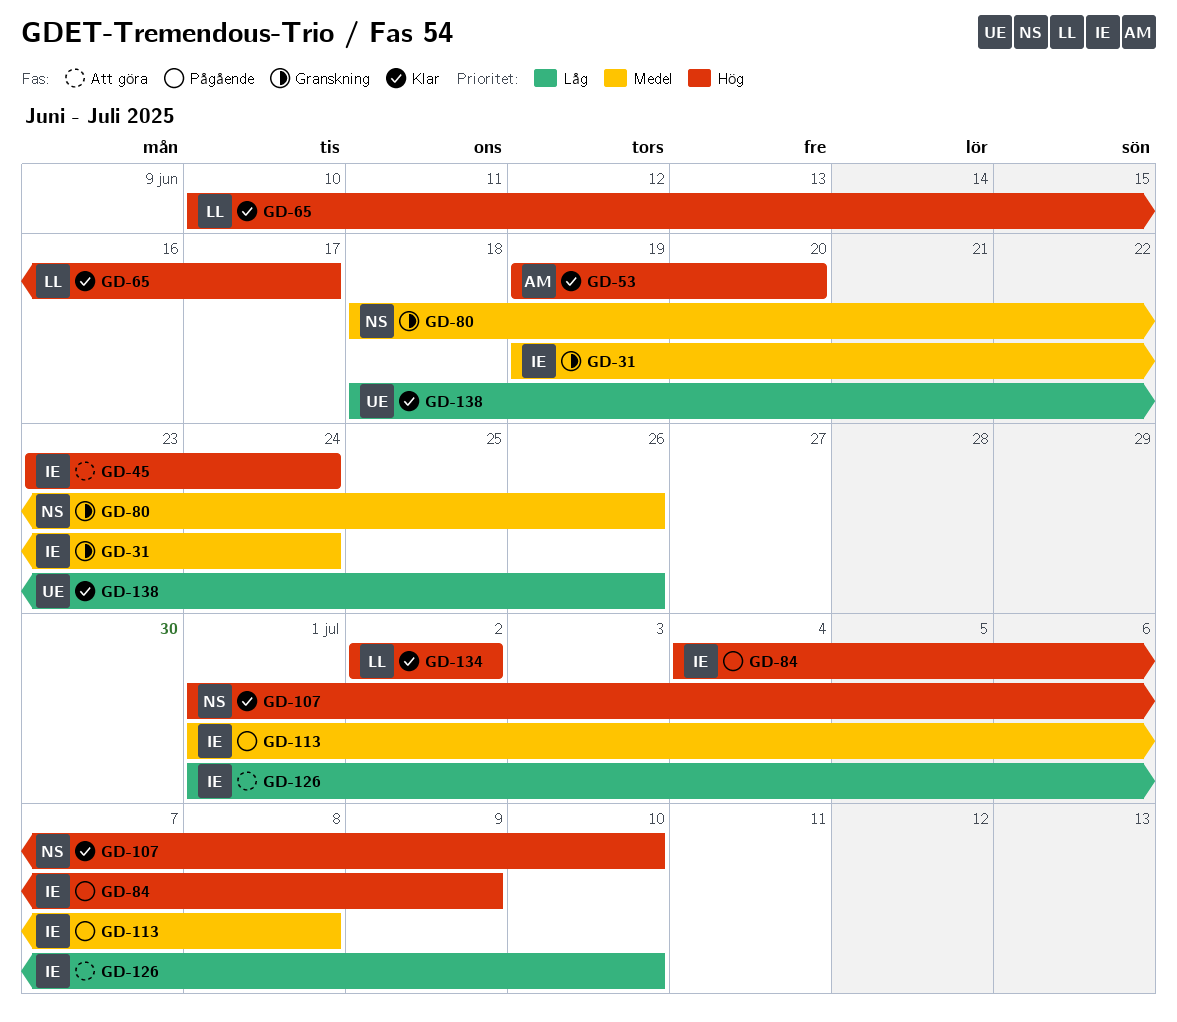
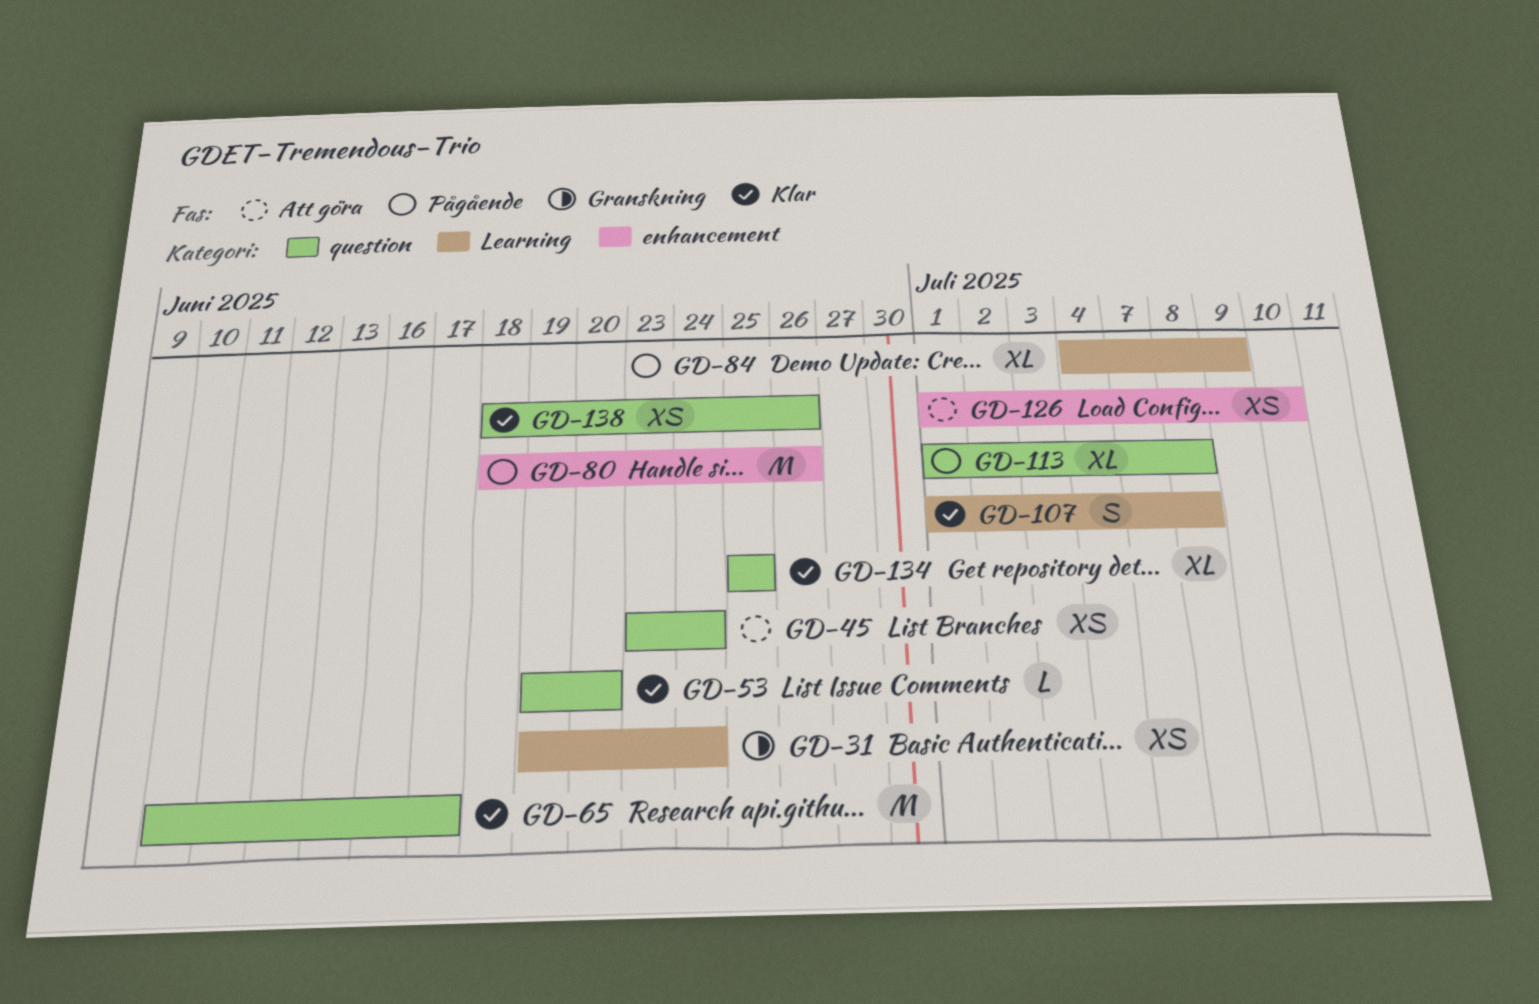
GD-80, status: Granskning -> Pågående
GD-107, due: Jul 10 -> Jul 8
GD-134, start: Jul 2 -> Jun 25
GD-134, due: Jul 2 -> Jun 25

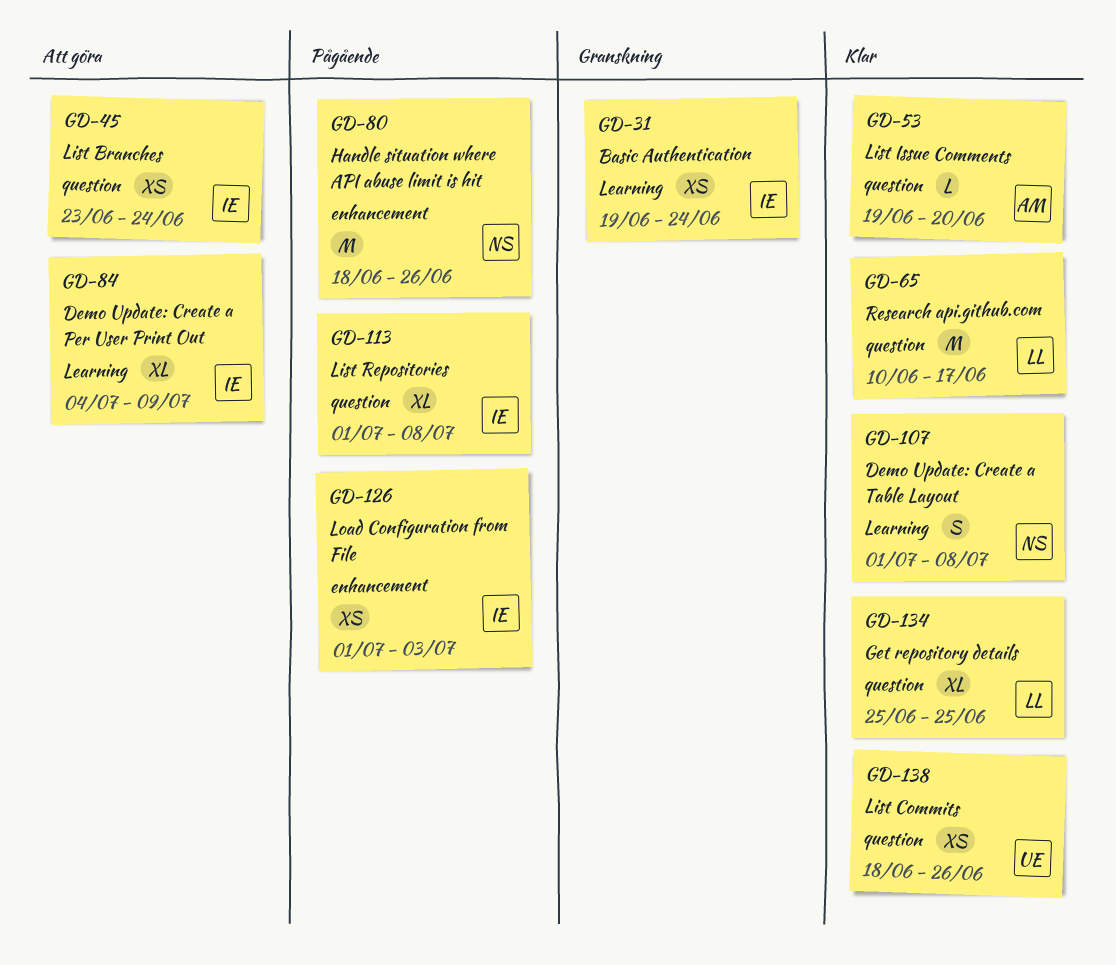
GD-84, status: Pågående -> Att göra
GD-126, status: Att göra -> Pågående
GD-126, due: Jul 10 -> Jul 3

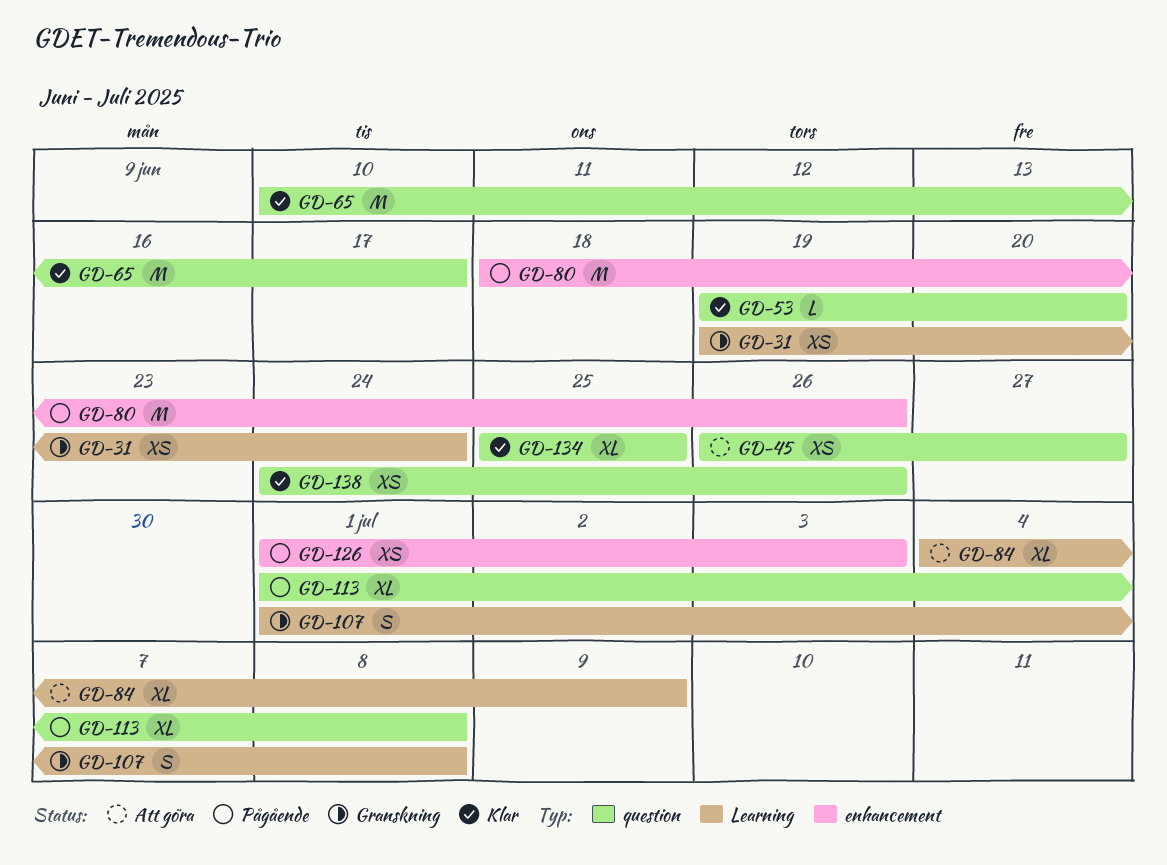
GD-45, start: Jun 23 -> Jun 26
GD-45, due: Jun 24 -> Jun 27
GD-107, status: Klar -> Granskning
GD-138, start: Jun 18 -> Jun 24

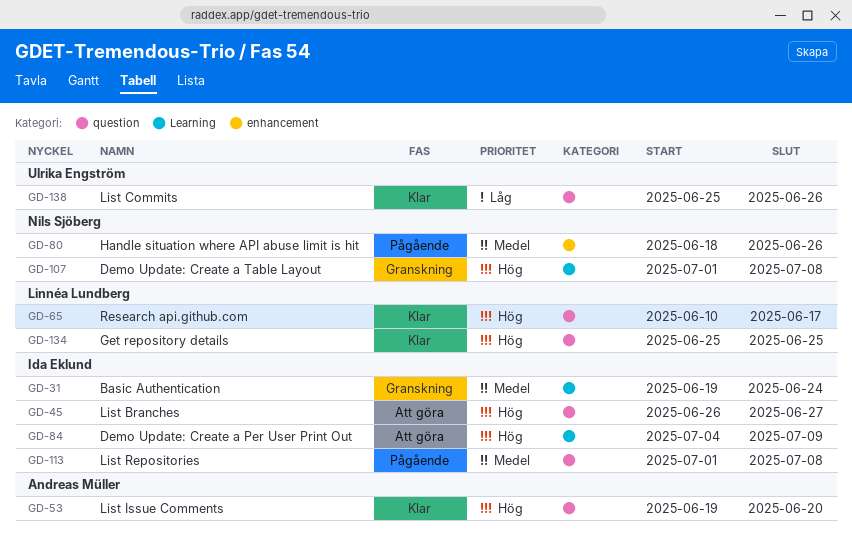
GD-126: present -> none
GD-138, start: Jun 24 -> Jun 25

